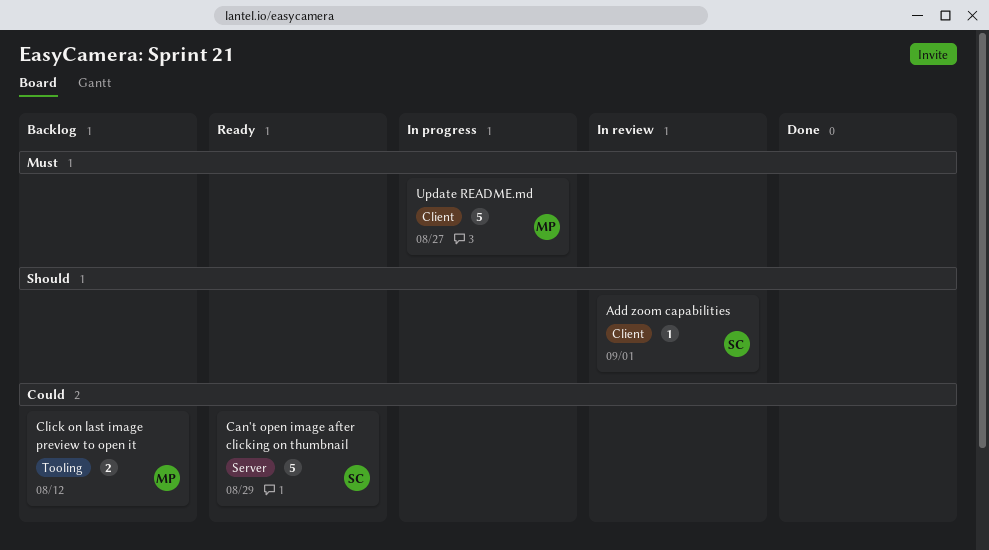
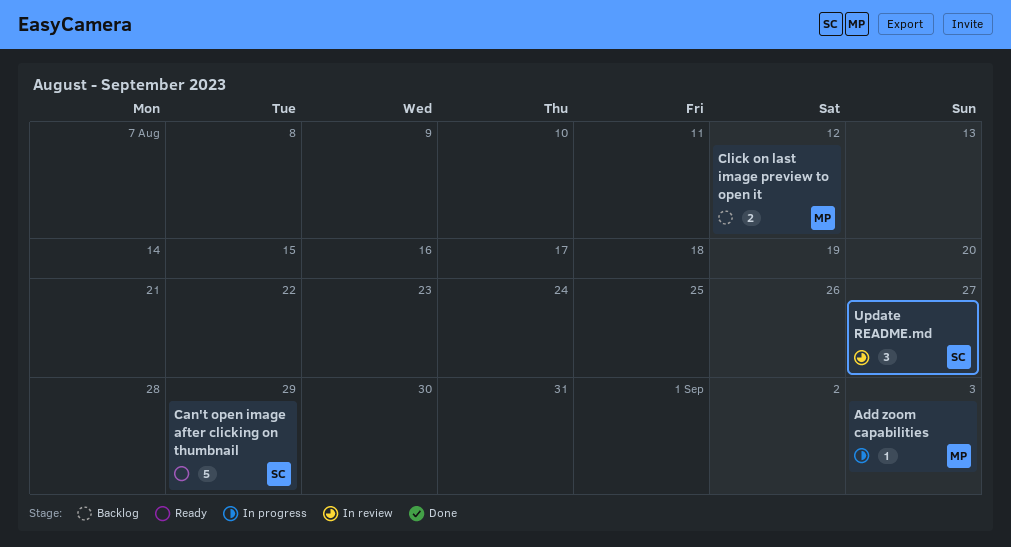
Add zoom capabilities, status: In review -> In progress
Add zoom capabilities, owner: SC -> MP
Add zoom capabilities, due: Sep 1 -> Sep 3
Update README.md, status: In progress -> In review
Update README.md, owner: MP -> SC
Update README.md, estimate: 5 -> 3

